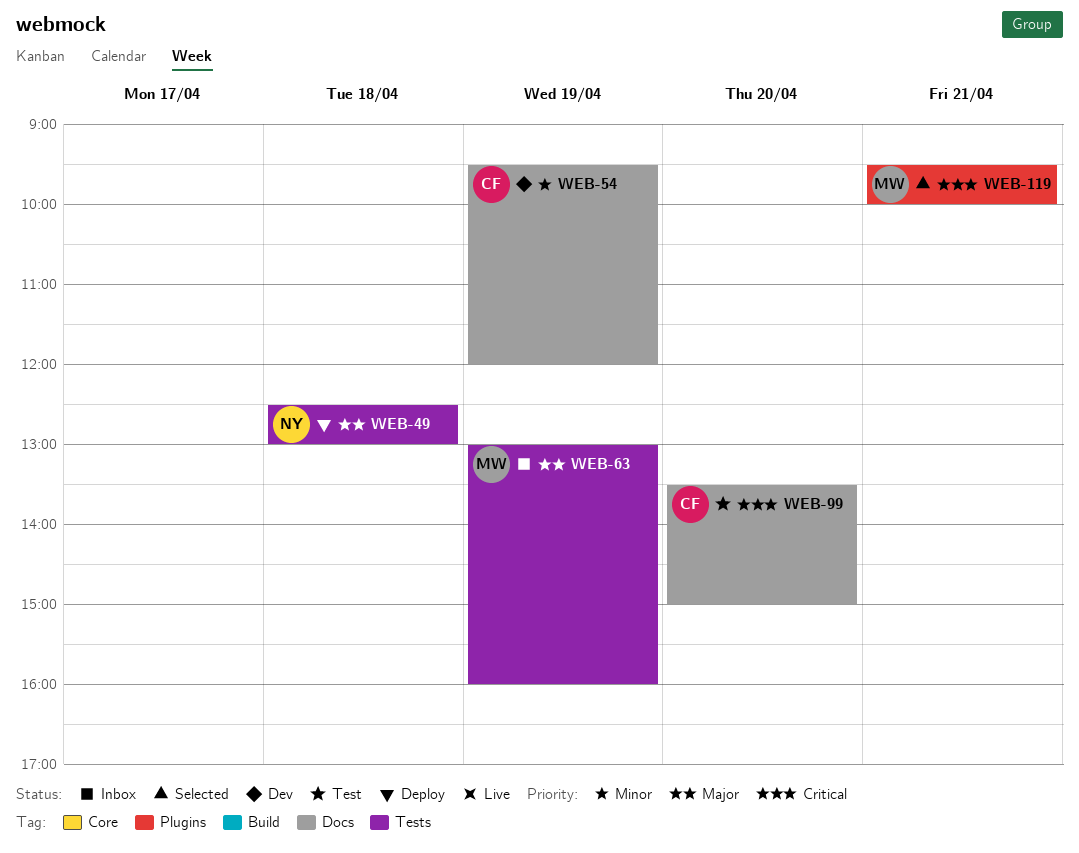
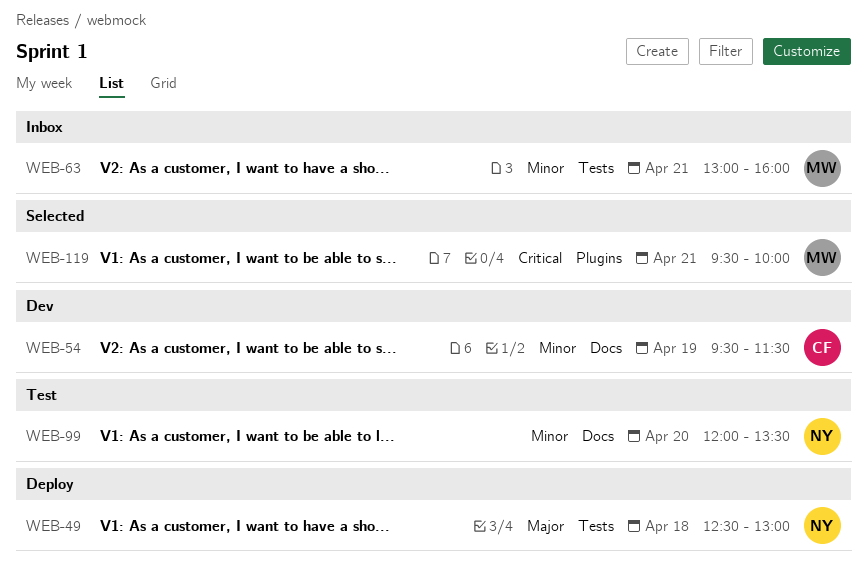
WEB-54, ends: 12:00 -> 11:30
WEB-63, priority: Major -> Minor
WEB-63, day: Apr 19 -> Apr 21
WEB-99, owner: CF -> NY
WEB-99, priority: Critical -> Minor
WEB-99, begins: 13:30 -> 12:00
WEB-99, ends: 15:00 -> 13:30

